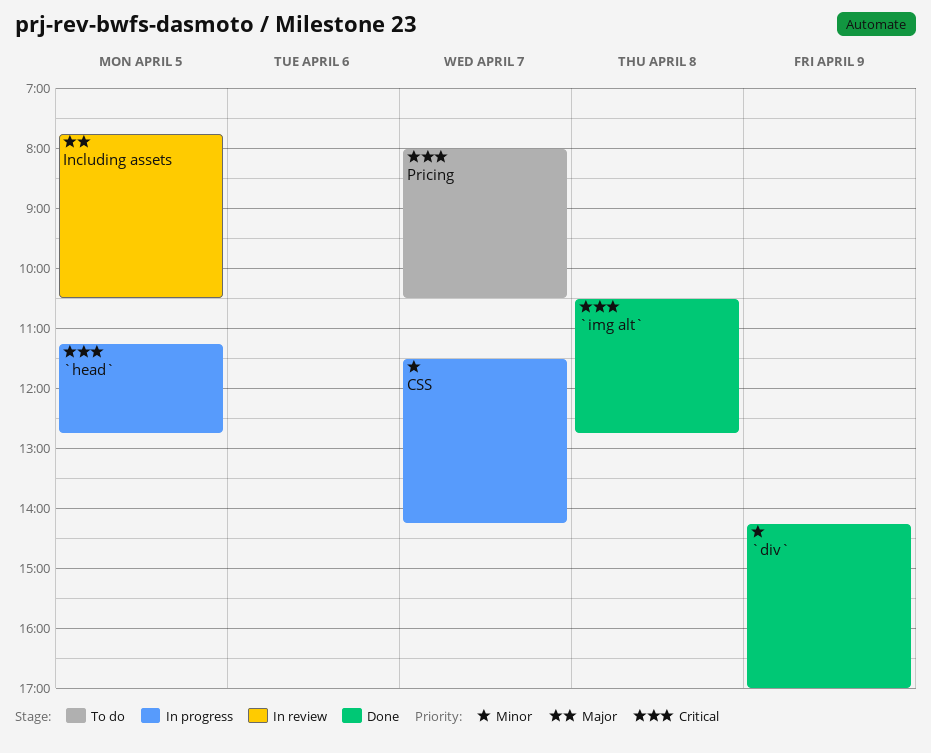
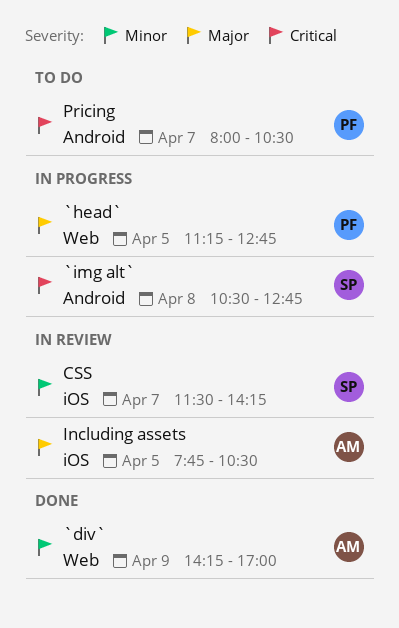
`head`, priority: Critical -> Major
`img alt`, status: Done -> In progress
CSS, status: In progress -> In review

